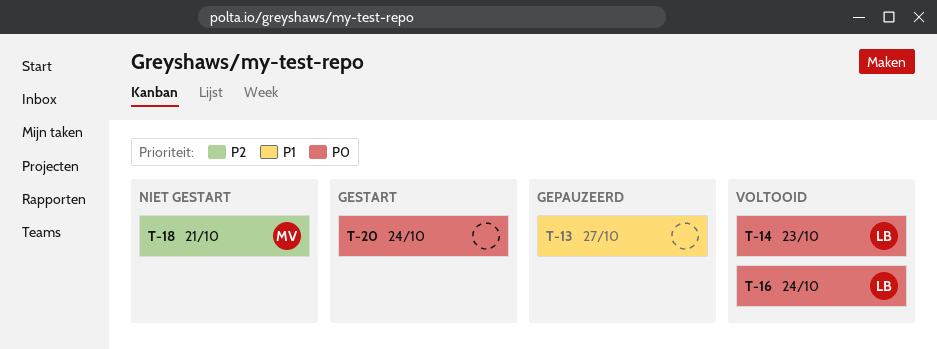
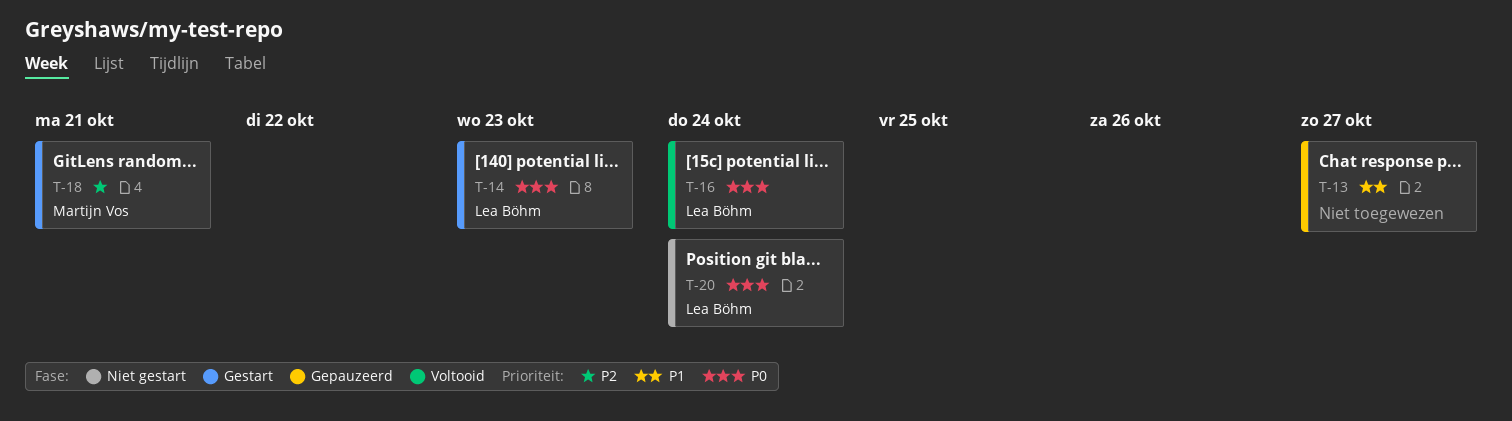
T-14, status: Voltooid -> Gestart
T-18, status: Niet gestart -> Gestart
T-20, status: Gestart -> Niet gestart
T-20, owner: none -> Lea Böhm

